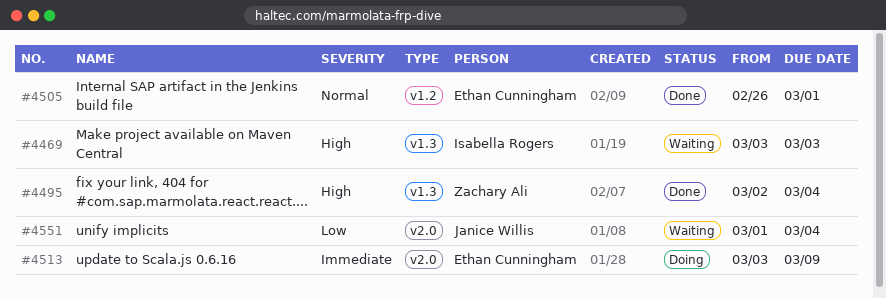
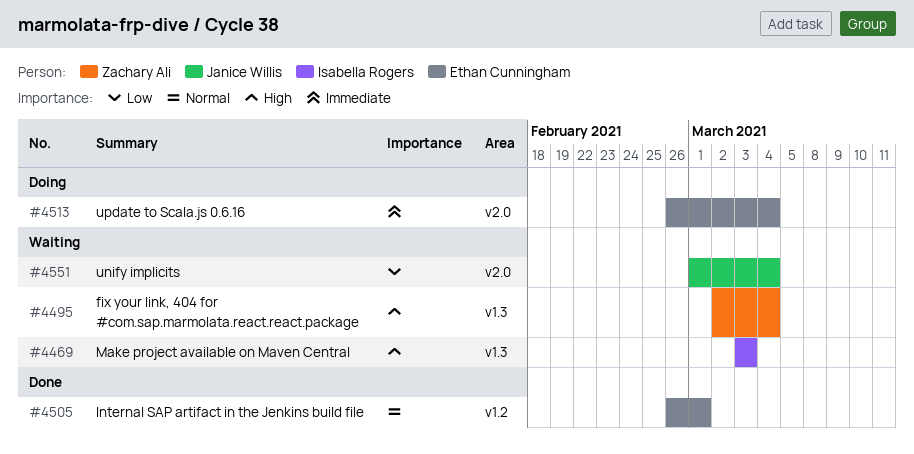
#4495, status: Done -> Waiting
#4513, start: Mar 3 -> Feb 26
#4513, due: Mar 9 -> Mar 4

